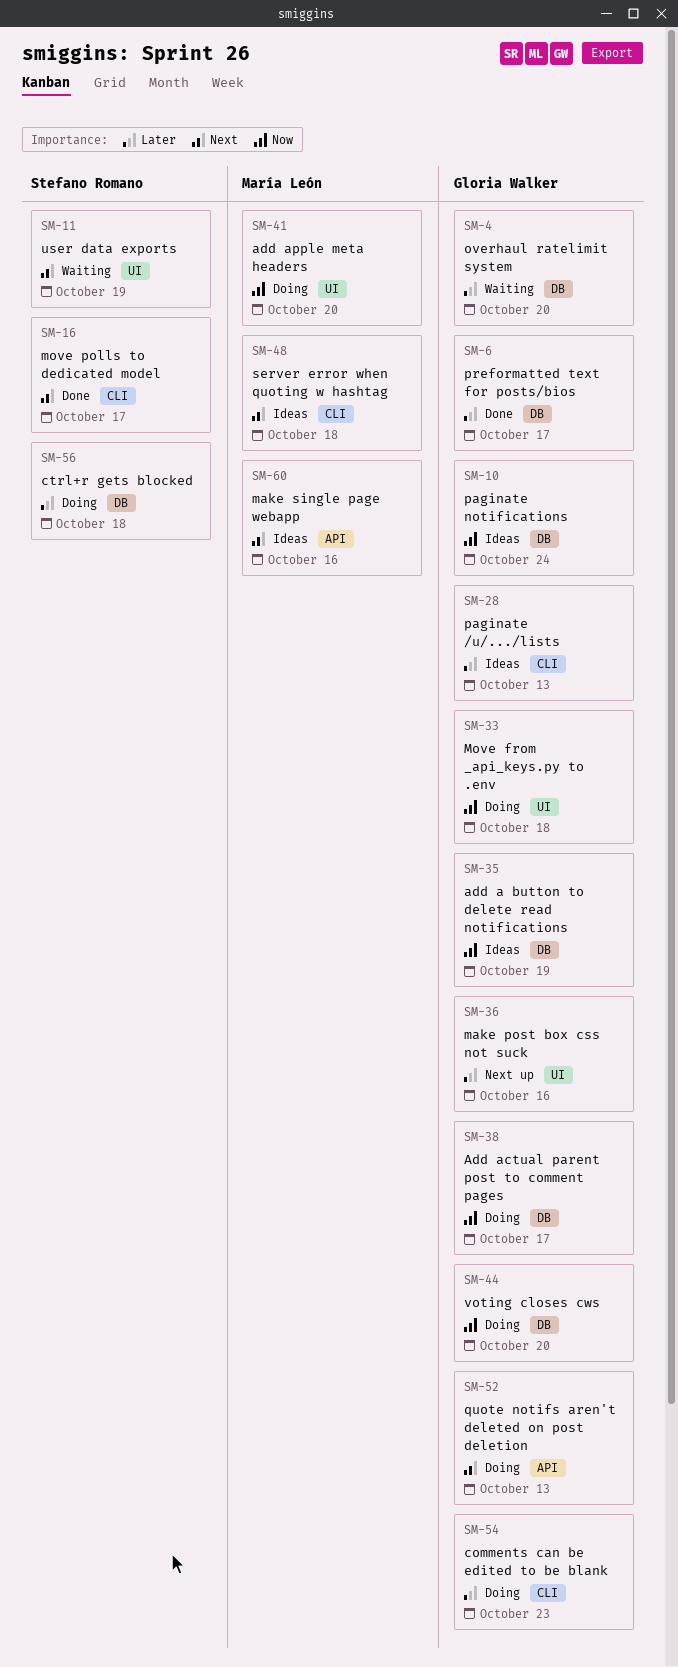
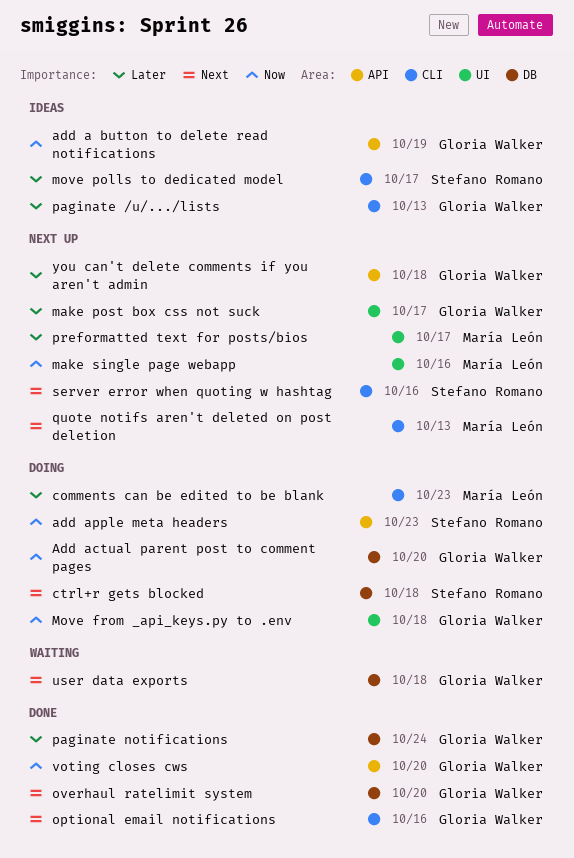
add a button to delete read notifications, label: DB -> API
Add actual parent post to comment pages, due: Oct 17 -> Oct 20
add apple meta headers, owner: María León -> Stefano Romano
add apple meta headers, label: UI -> API
add apple meta headers, due: Oct 20 -> Oct 23
comments can be edited to be blank, owner: Gloria Walker -> María León
ctrl+r gets blocked, priority: Later -> Next
make post box css not suck, due: Oct 16 -> Oct 17
make single page webapp, status: Ideas -> Next up
make single page webapp, priority: Next -> Now
make single page webapp, label: API -> UI
move polls to dedicated model, status: Done -> Ideas
move polls to dedicated model, priority: Next -> Later
optional email notifications: none -> present
overhaul ratelimit system, status: Waiting -> Done
overhaul ratelimit system, priority: Later -> Next
paginate notifications, status: Ideas -> Done
paginate notifications, priority: Now -> Later
preformatted text for posts/bios, status: Done -> Next up
preformatted text for posts/bios, owner: Gloria Walker -> María León
preformatted text for posts/bios, label: DB -> UI
quote notifs aren't deleted on post deletion, status: Doing -> Next up
quote notifs aren't deleted on post deletion, owner: Gloria Walker -> María León
quote notifs aren't deleted on post deletion, label: API -> CLI
server error when quoting w hashtag, status: Ideas -> Next up
server error when quoting w hashtag, owner: María León -> Stefano Romano
server error when quoting w hashtag, due: Oct 18 -> Oct 16
user data exports, owner: Stefano Romano -> Gloria Walker
user data exports, label: UI -> DB
user data exports, due: Oct 19 -> Oct 18
voting closes cws, status: Doing -> Done
voting closes cws, label: DB -> API
you can't delete comments if you aren't admin: none -> present

